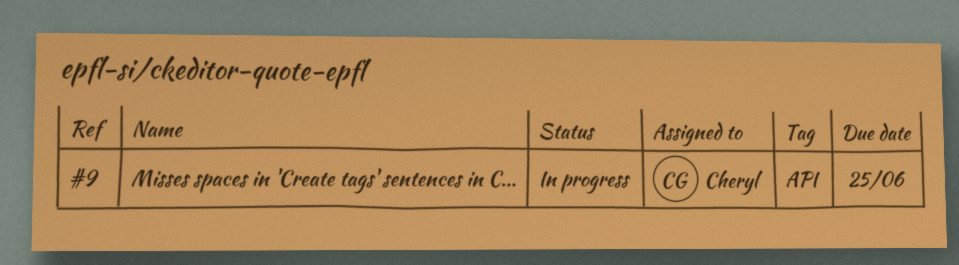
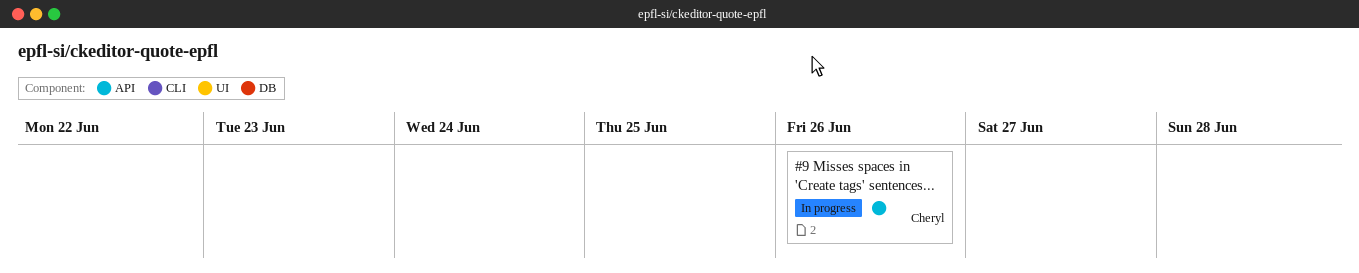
#9, due: Jun 25 -> Jun 26

